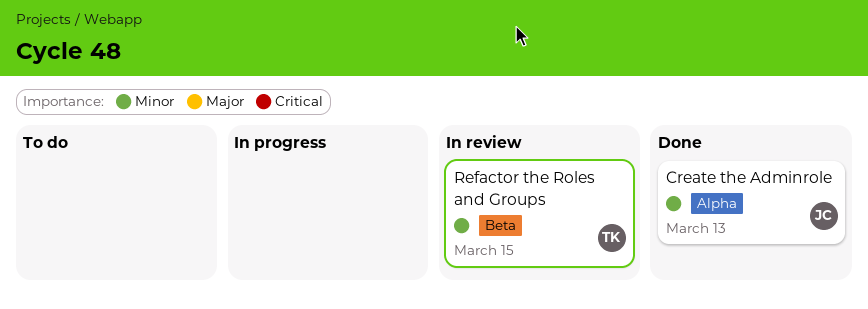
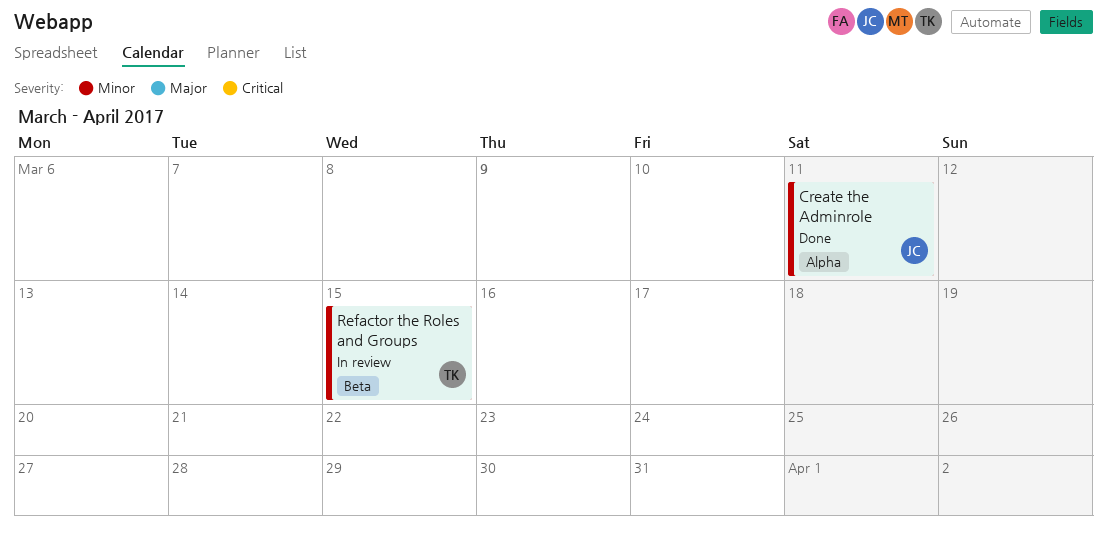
Create the Adminrole, due: Mar 13 -> Mar 11

